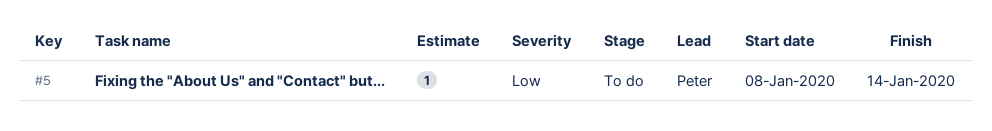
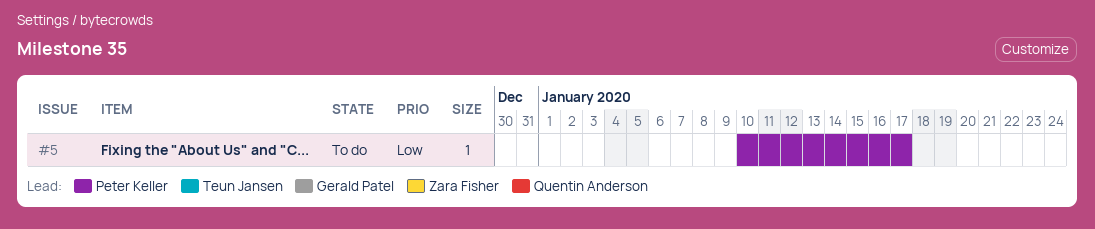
#5, start: Jan 8 -> Jan 10
#5, due: Jan 14 -> Jan 17

